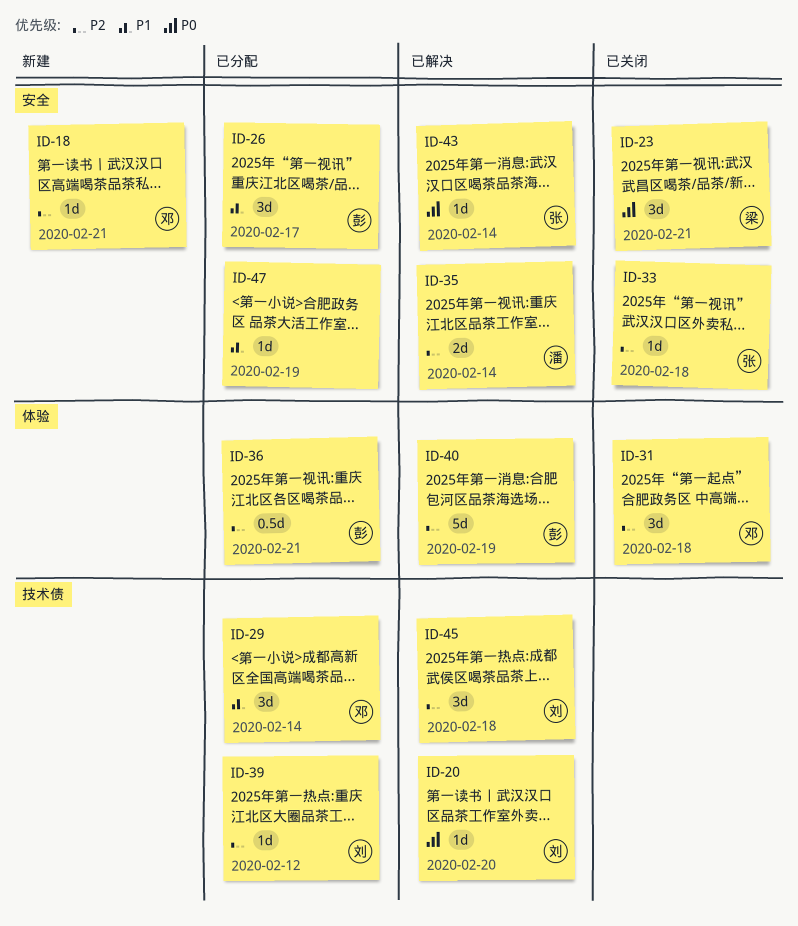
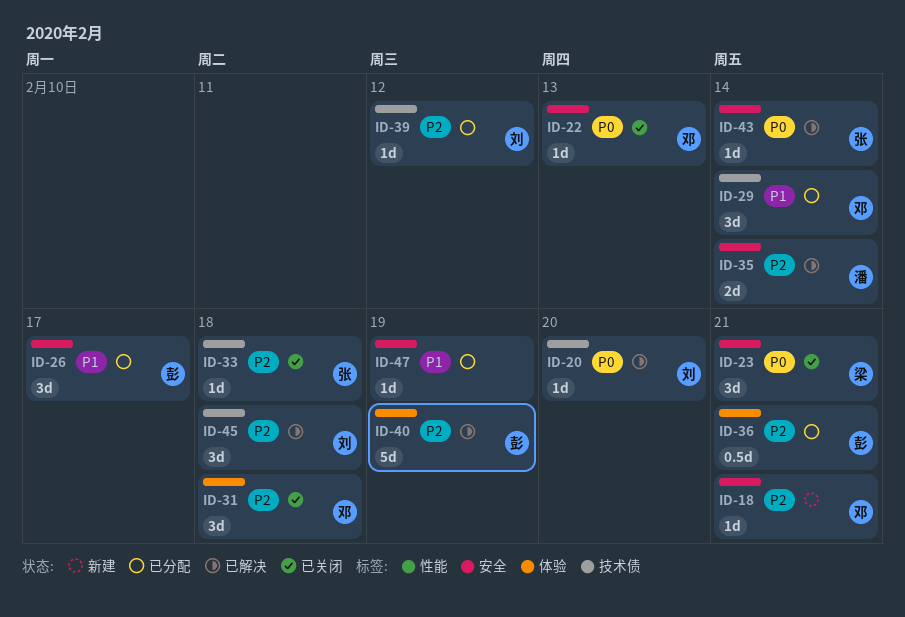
ID-22: none -> present
ID-33, label: 安全 -> 技术债

